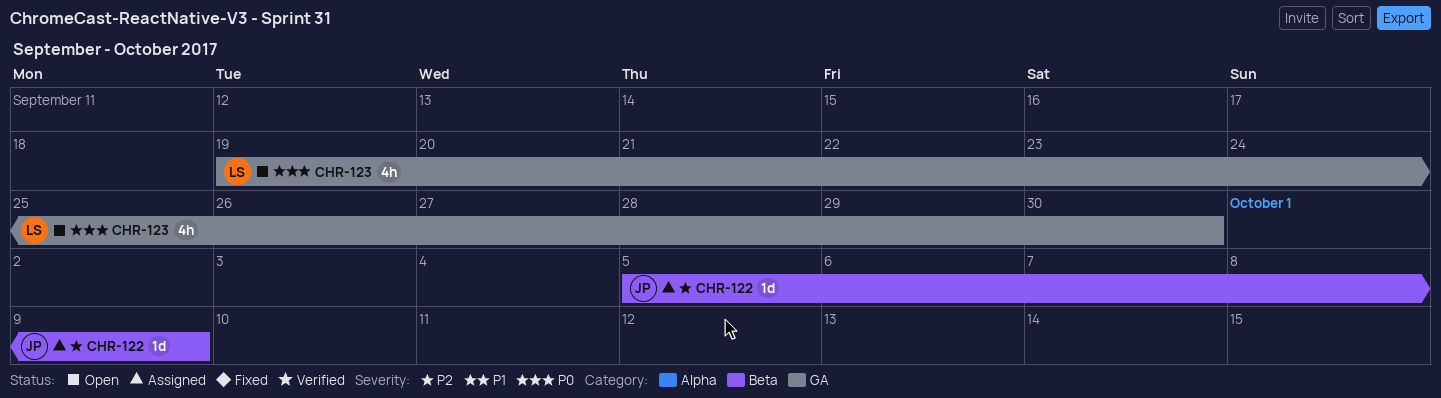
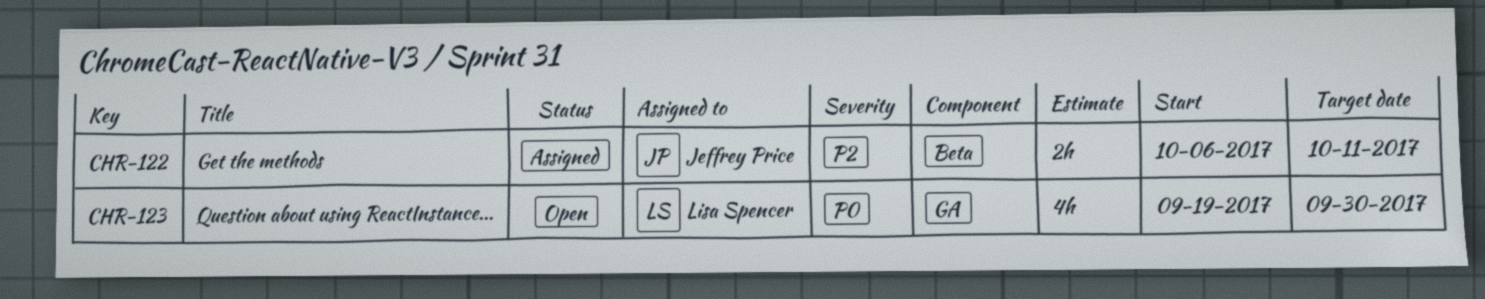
CHR-122, estimate: 1d -> 2h
CHR-122, start: Oct 5 -> Oct 6
CHR-122, due: Oct 9 -> Oct 11

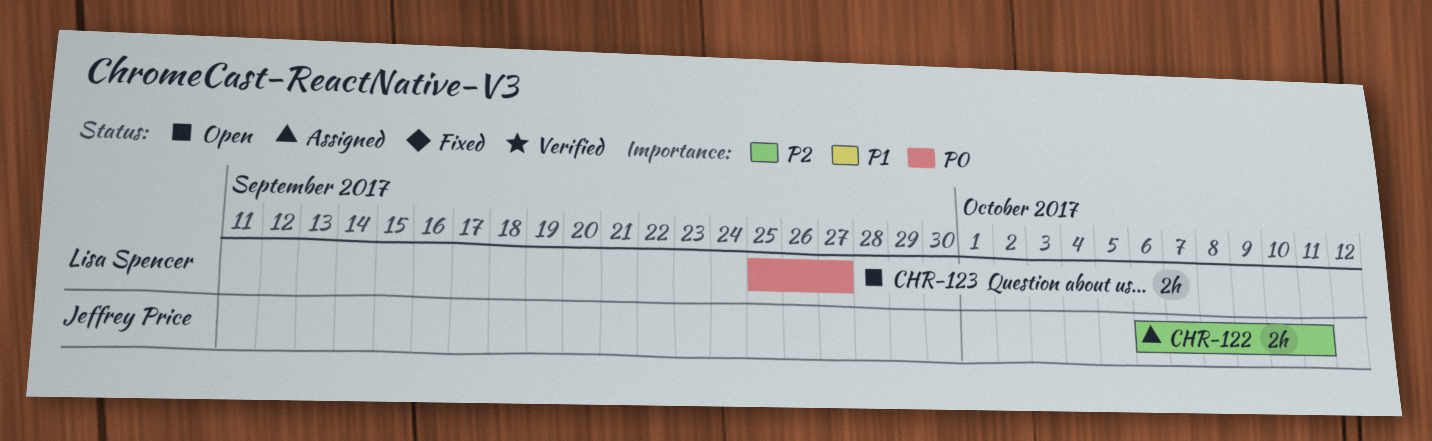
CHR-123, estimate: 4h -> 2h
CHR-123, start: Sep 19 -> Sep 25
CHR-123, due: Sep 30 -> Sep 27

